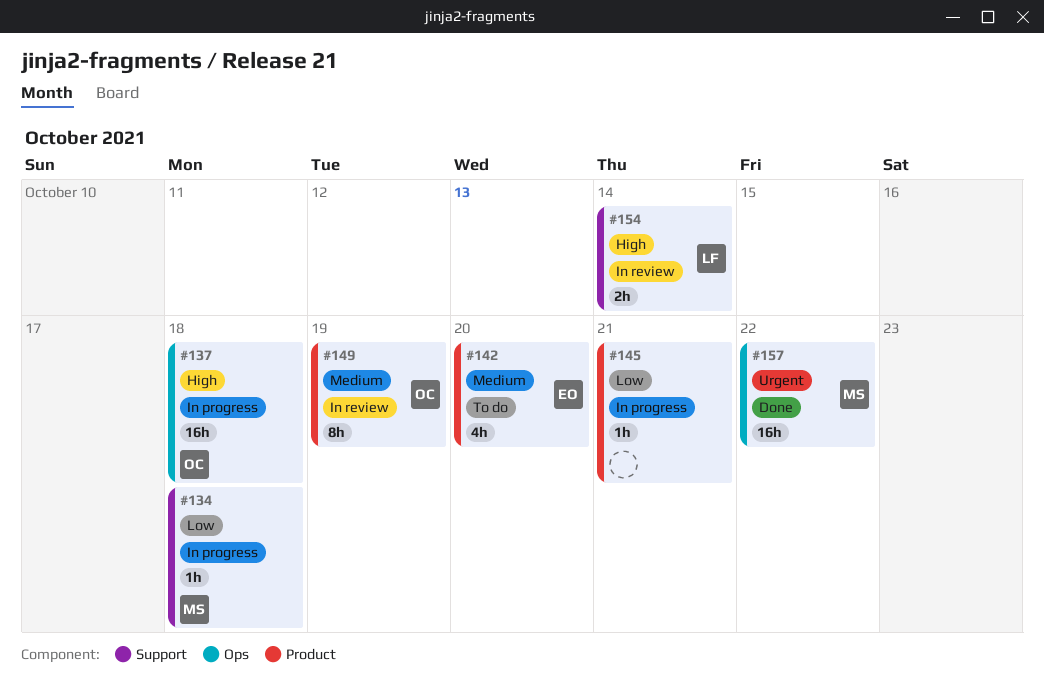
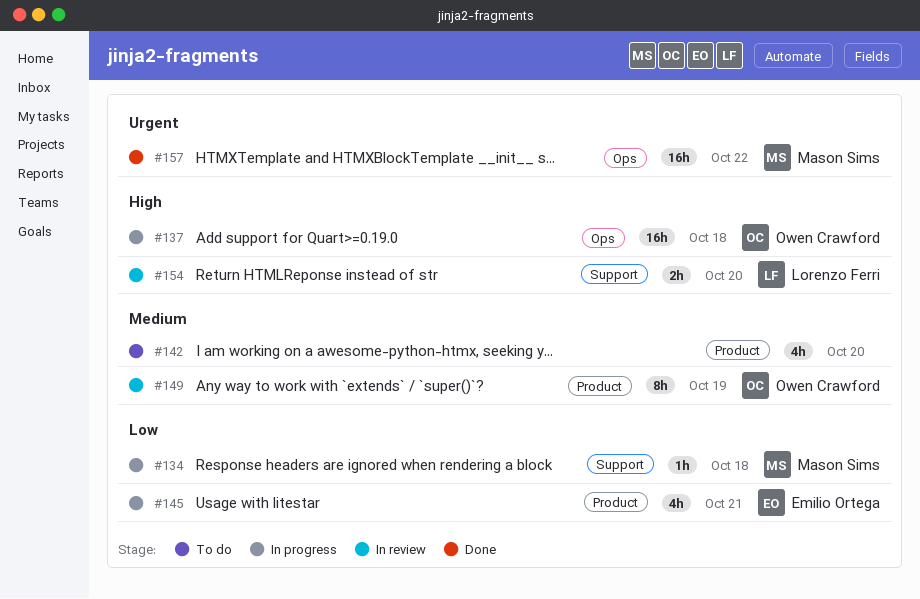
#142, owner: Emilio Ortega -> none
#145, owner: none -> Emilio Ortega
#145, estimate: 1h -> 4h
#154, due: Oct 14 -> Oct 20

